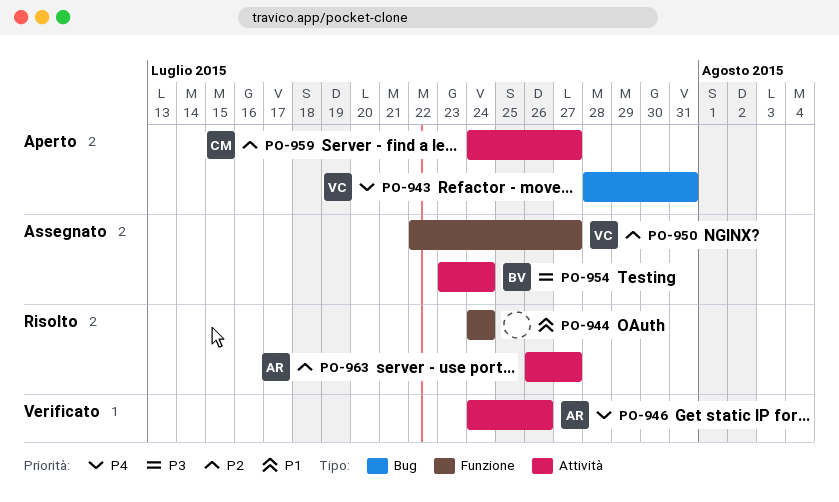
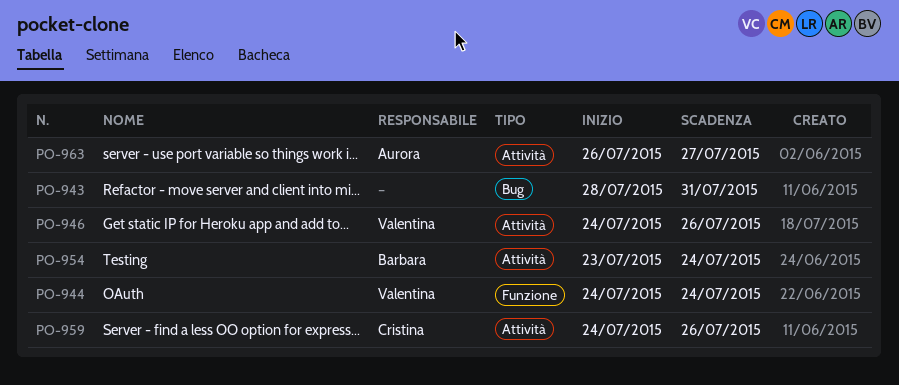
PO-943, owner: Valentina -> none
PO-944, owner: none -> Valentina
PO-946, owner: Aurora -> Valentina
PO-950: present -> none
PO-959, due: Jul 27 -> Jul 26

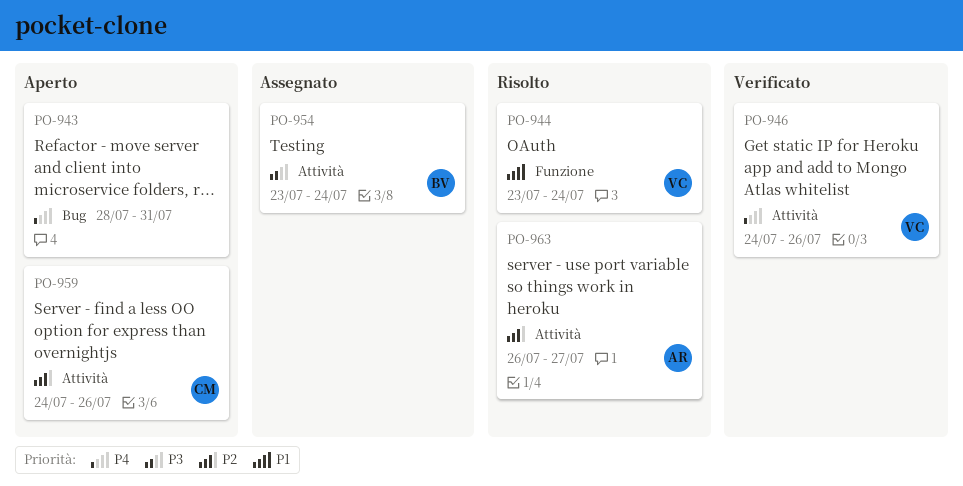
PO-944, start: Jul 24 -> Jul 23

